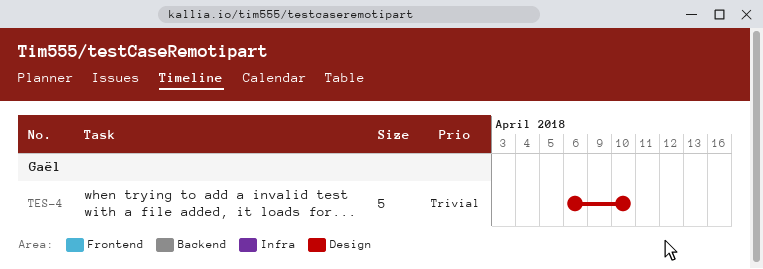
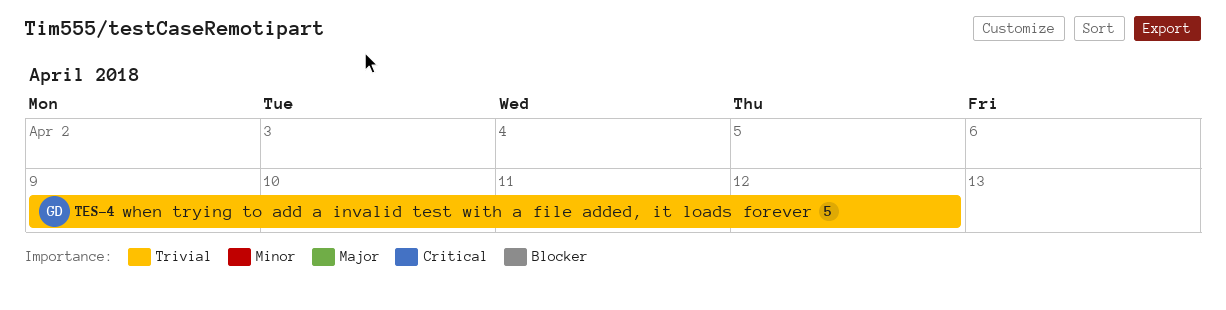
TES-4, start: Apr 6 -> Apr 9
TES-4, due: Apr 10 -> Apr 12

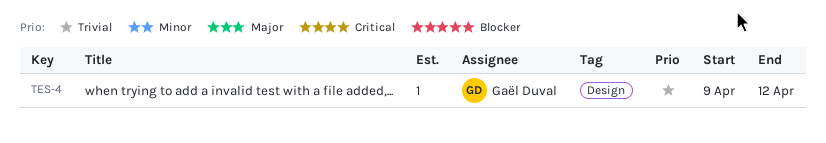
TES-4, estimate: 5 -> 1

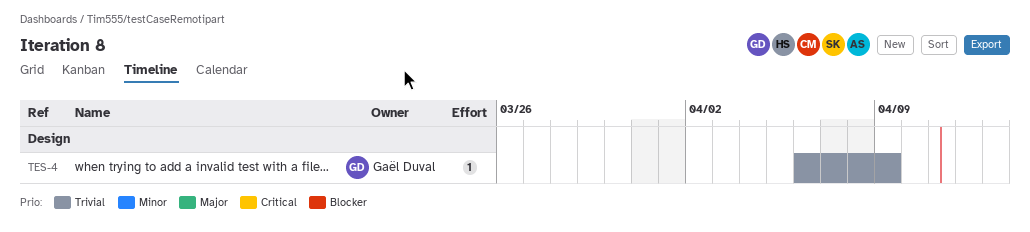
TES-4, start: Apr 9 -> Apr 6
TES-4, due: Apr 12 -> Apr 9

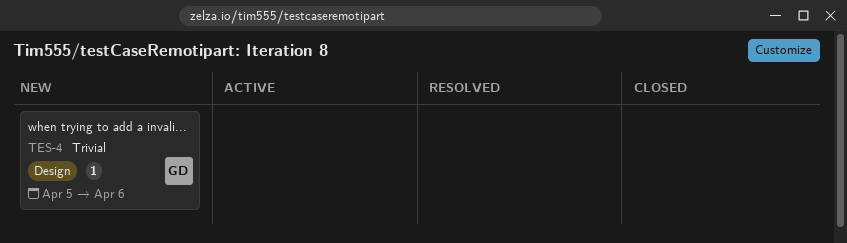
TES-4, start: Apr 6 -> Apr 5
TES-4, due: Apr 9 -> Apr 6

